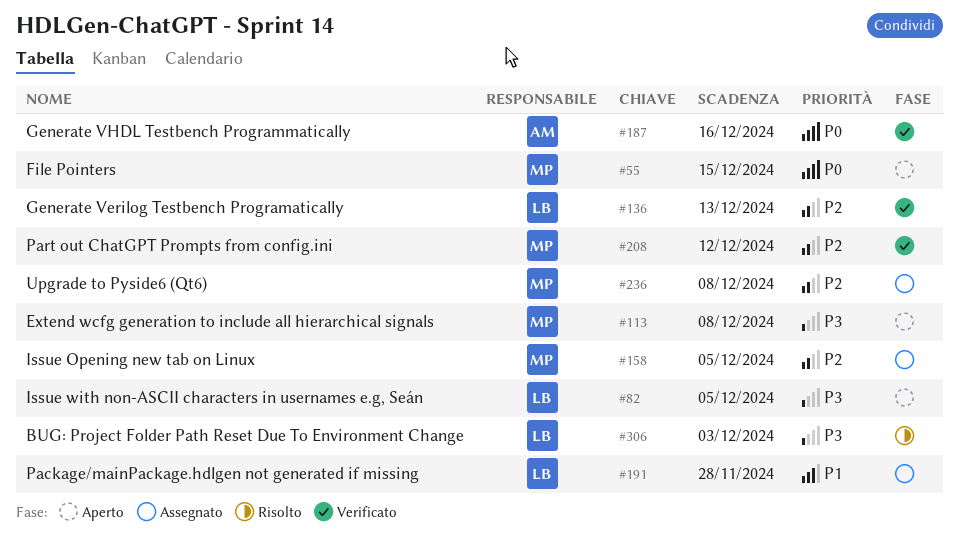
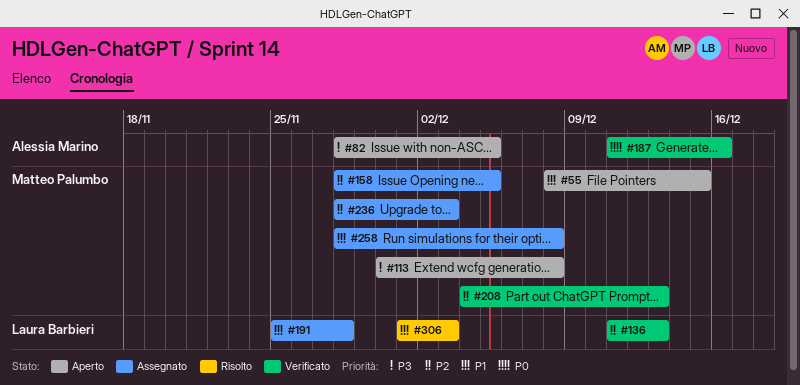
#55, priority: P0 -> P1
#82, owner: Laura Barbieri -> Alessia Marino
#208, due: Dec 12 -> Dec 13
#236, due: Dec 8 -> Dec 3
#258: none -> present
#306, priority: P3 -> P1

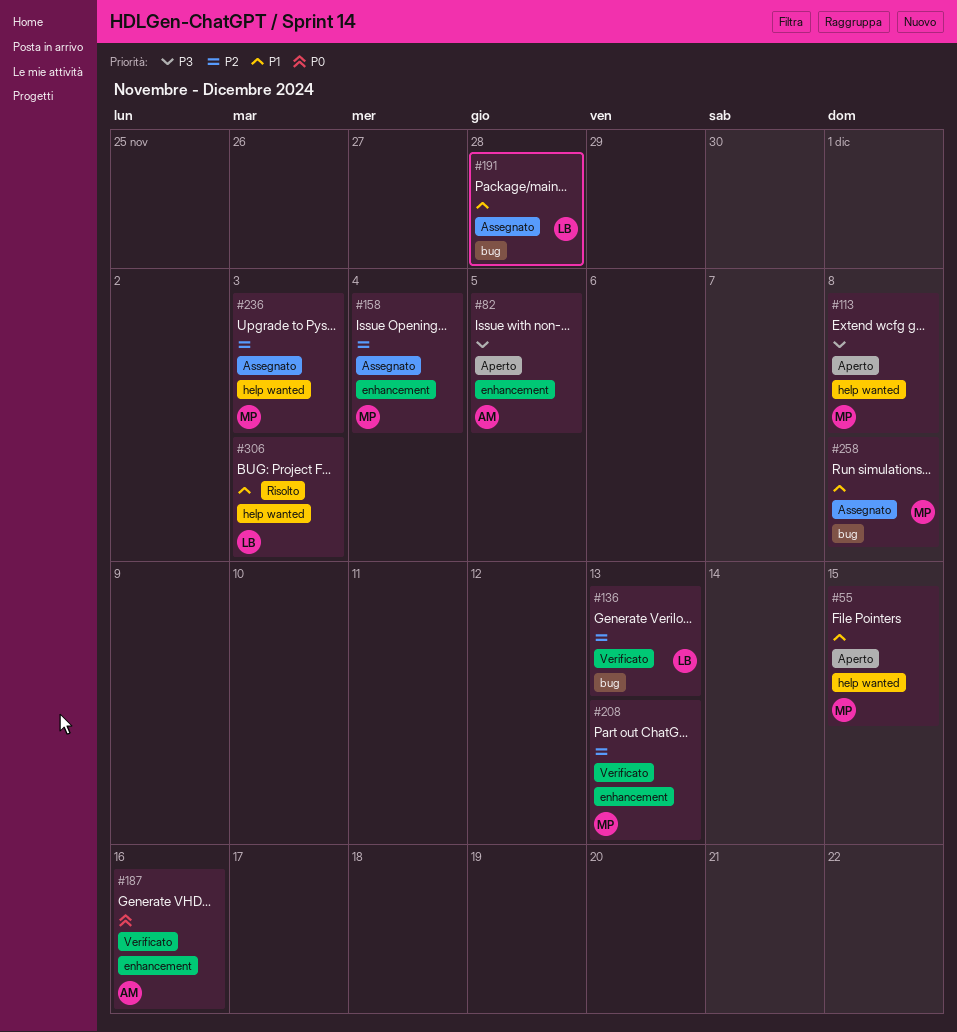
#158, due: Dec 5 -> Dec 4

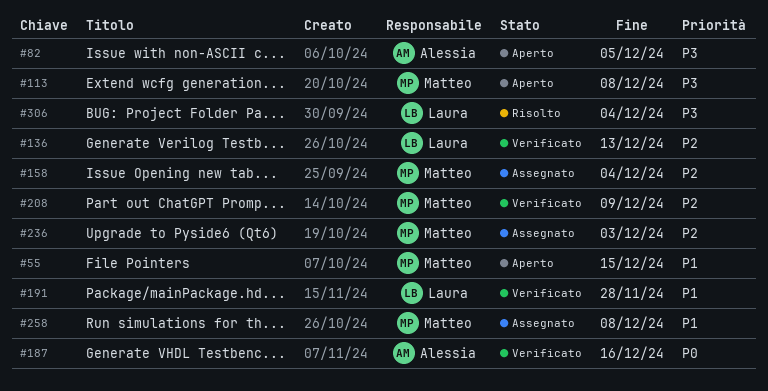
#191, status: Assegnato -> Verificato
#208, due: Dec 13 -> Dec 9
#306, priority: P1 -> P3
#306, due: Dec 3 -> Dec 4

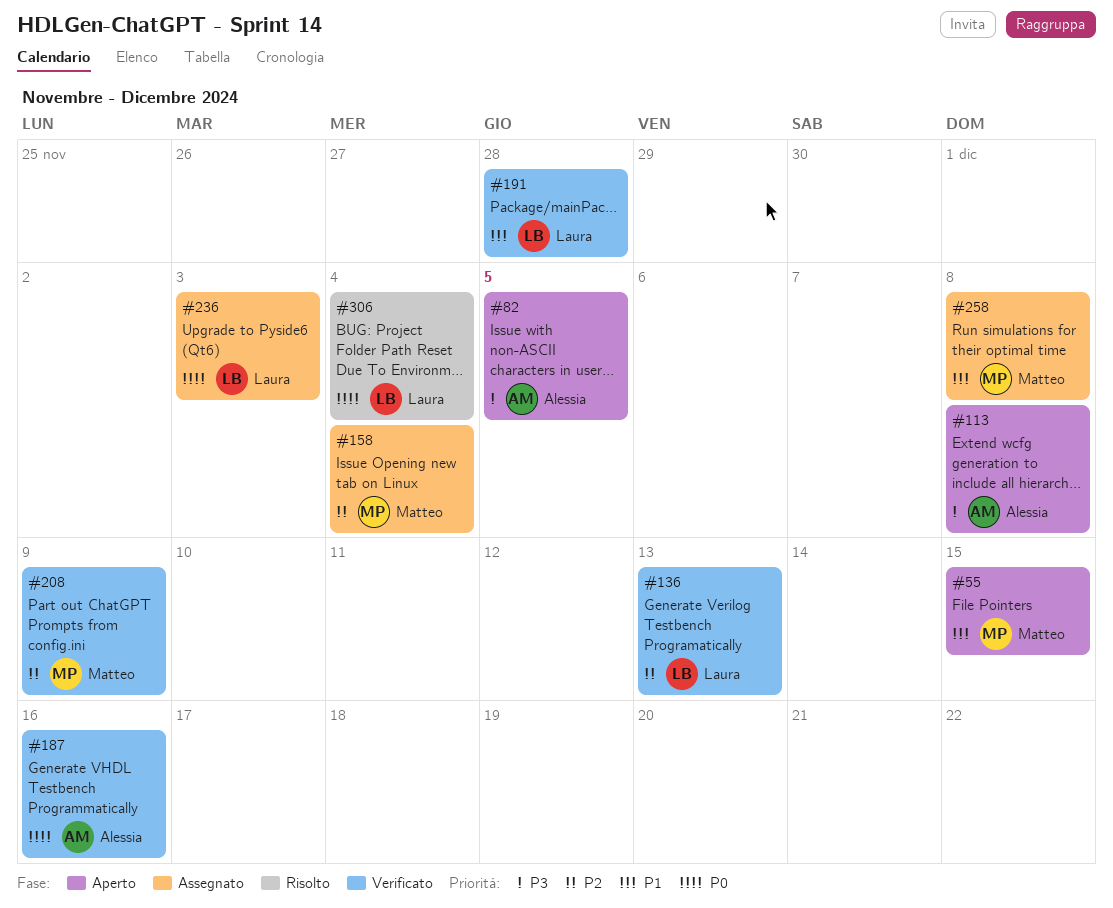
#113, owner: Matteo -> Alessia
#236, owner: Matteo -> Laura
#236, priority: P2 -> P0
#306, priority: P3 -> P0

